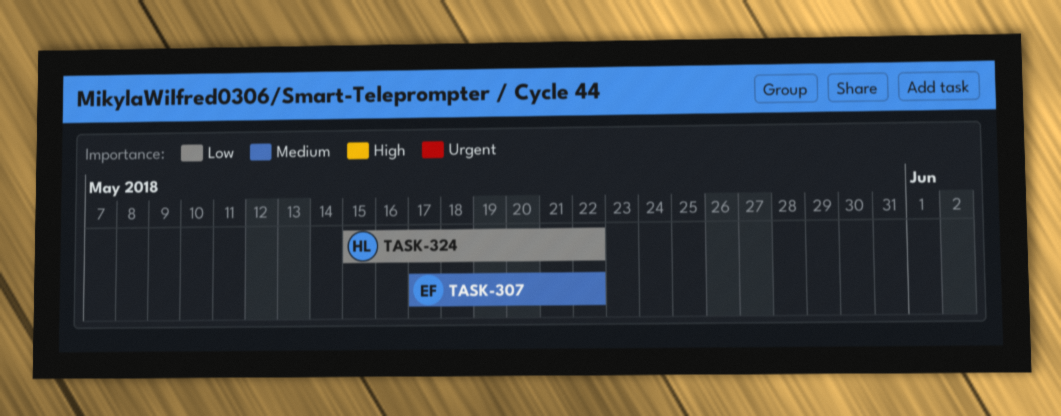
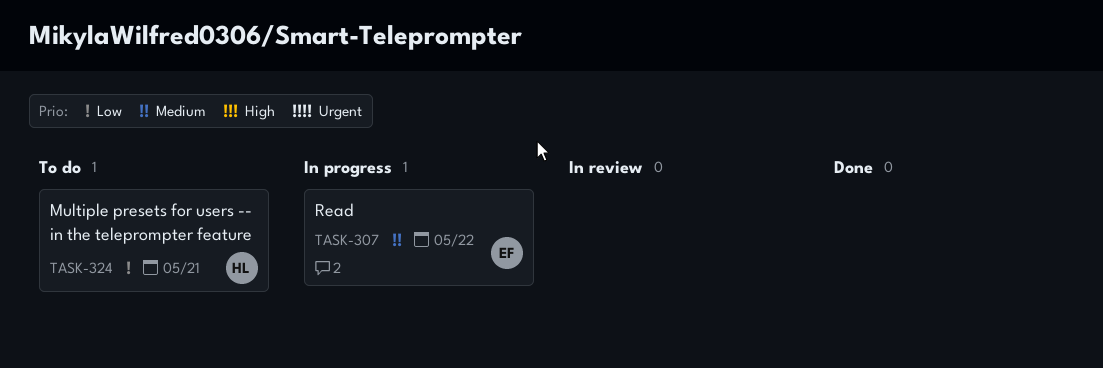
TASK-324, due: May 22 -> May 21

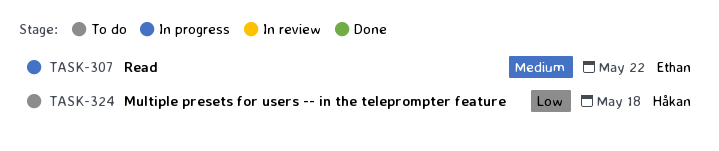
TASK-324, due: May 21 -> May 18

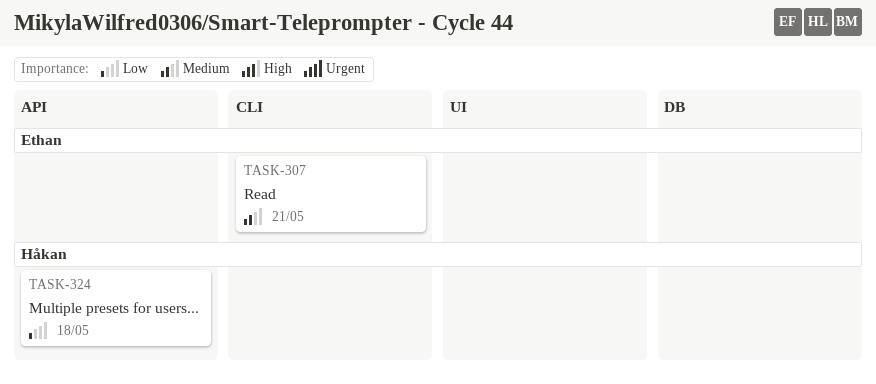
TASK-307, due: May 22 -> May 21

